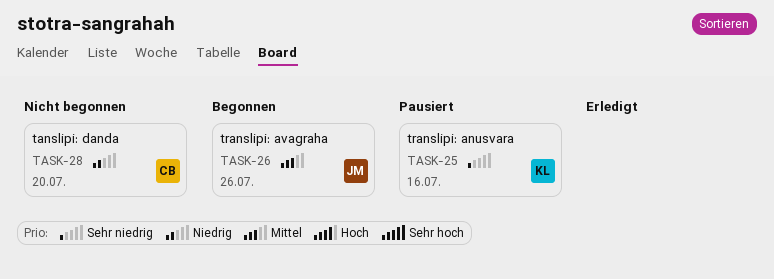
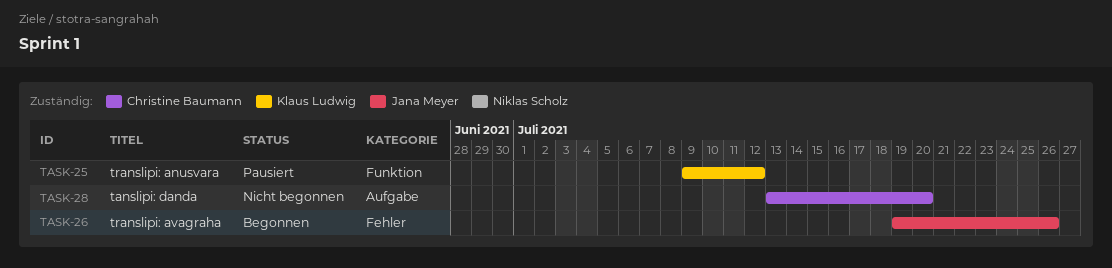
TASK-25, due: Jul 16 -> Jul 12

